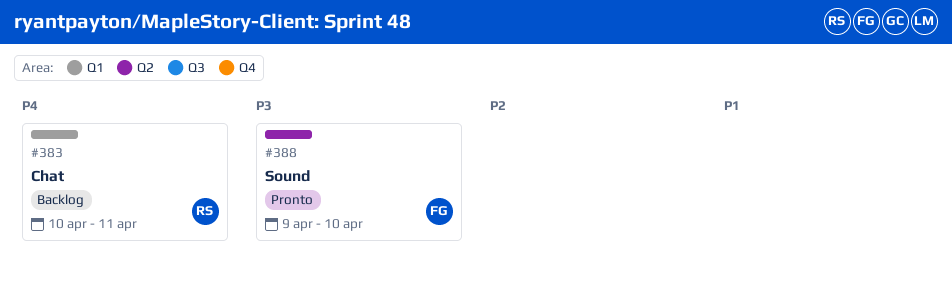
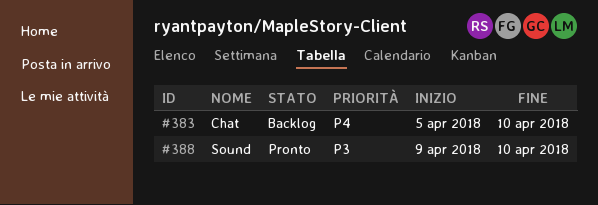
#383, start: Apr 10 -> Apr 5
#383, due: Apr 11 -> Apr 10

